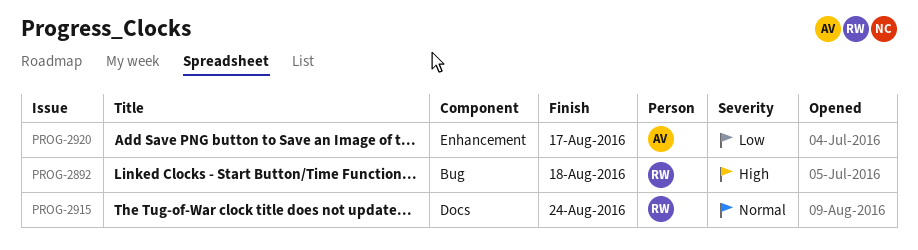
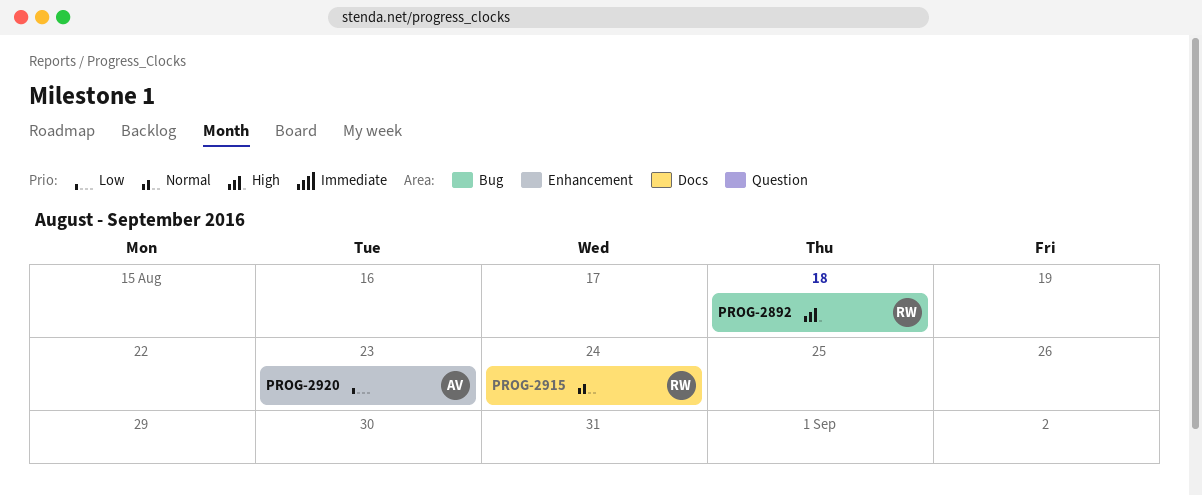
PROG-2920, due: Aug 17 -> Aug 23

